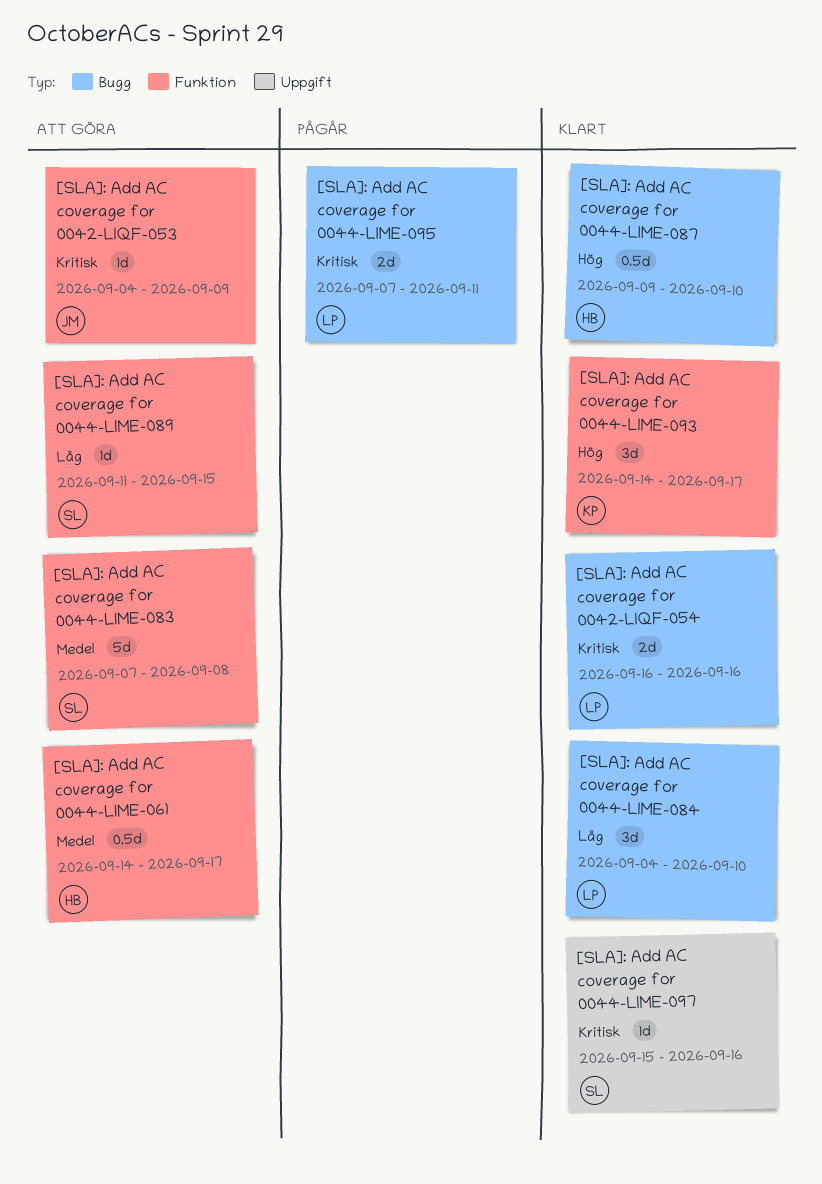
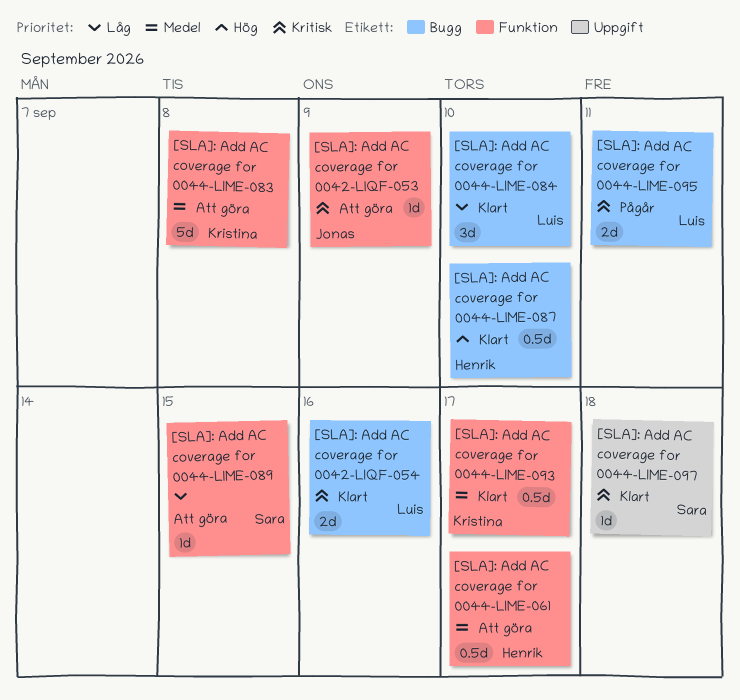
[SLA]: Add AC coverage for 0044-LIME-083, owner: Sara -> Kristina
[SLA]: Add AC coverage for 0044-LIME-093, priority: Hög -> Medel
[SLA]: Add AC coverage for 0044-LIME-093, estimate: 3d -> 0.5d
[SLA]: Add AC coverage for 0044-LIME-097, due: Sep 16 -> Sep 18

